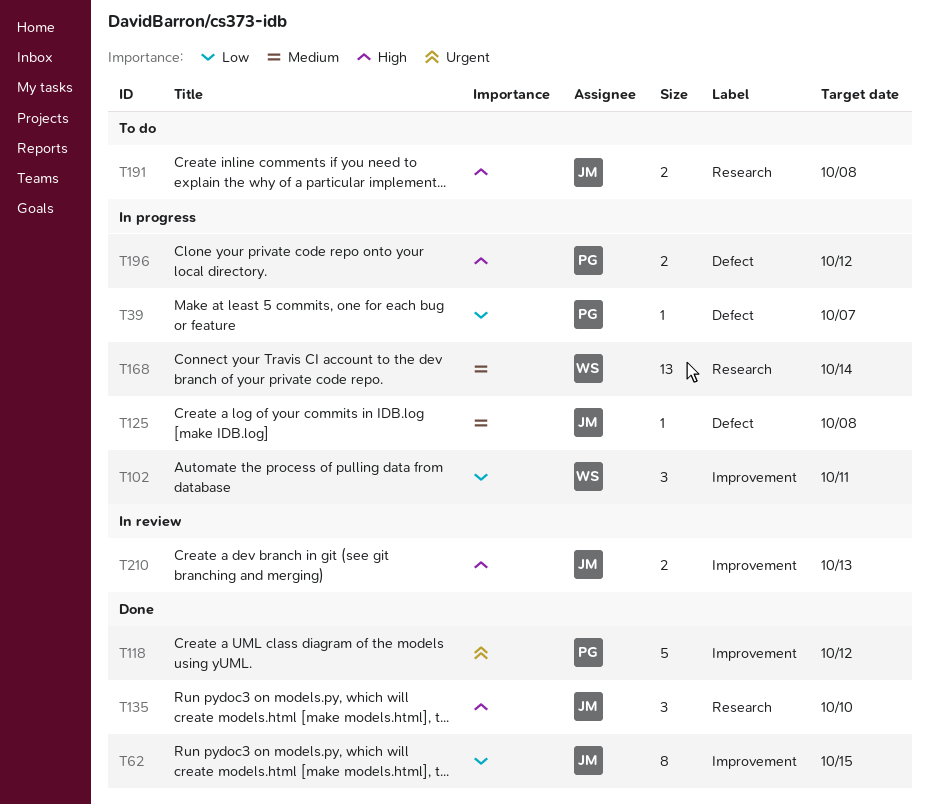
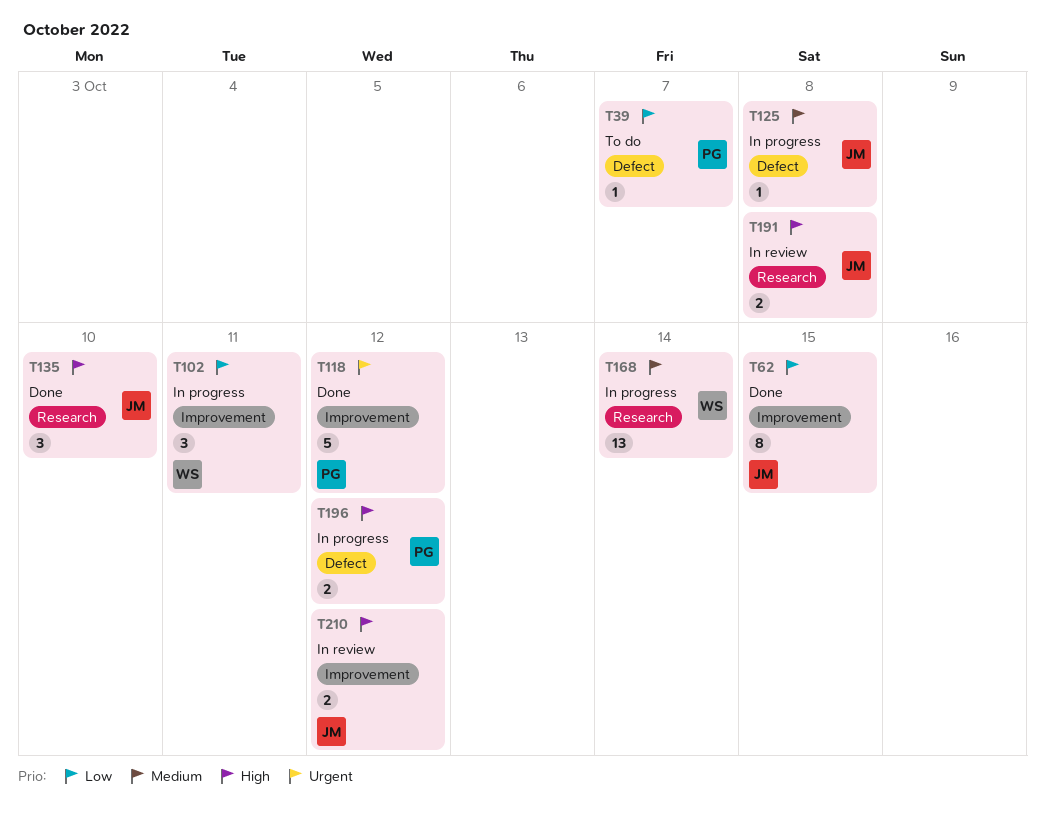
T39, status: In progress -> To do
T191, status: To do -> In review
T210, due: Oct 13 -> Oct 12

